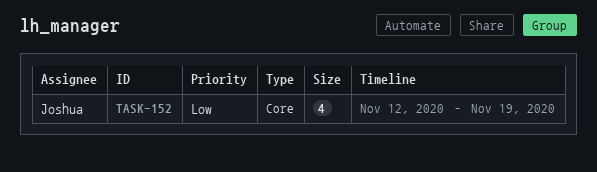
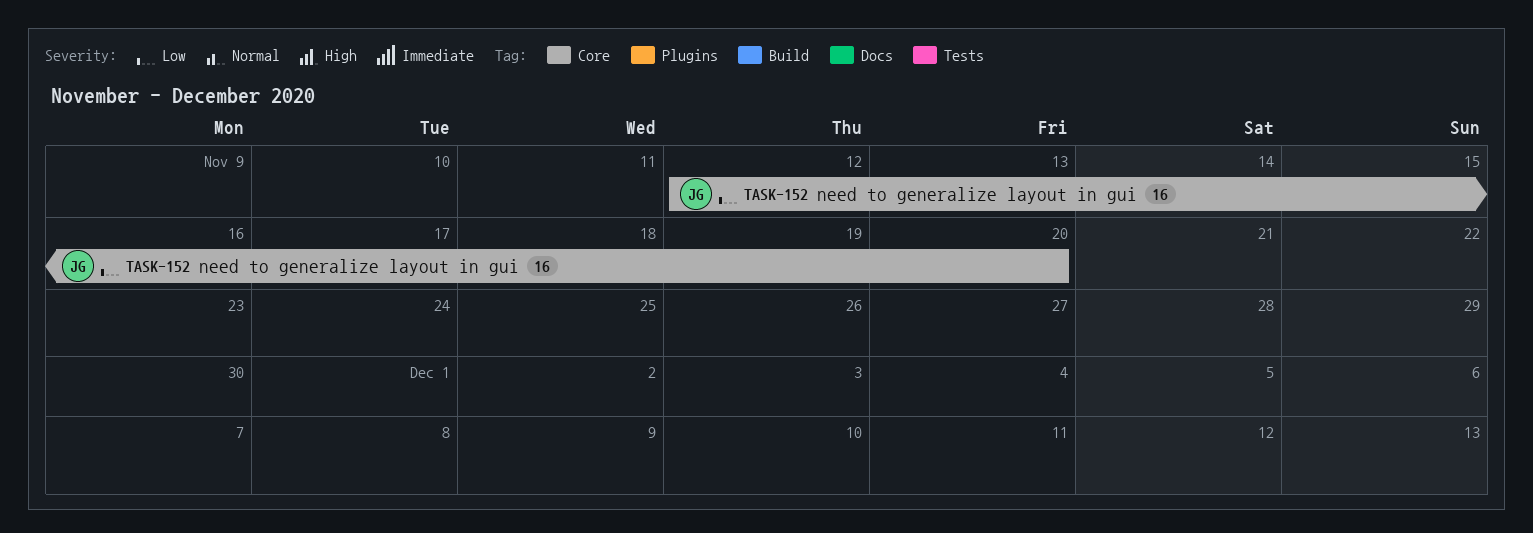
TASK-152, estimate: 4 -> 16
TASK-152, due: Nov 19 -> Nov 20

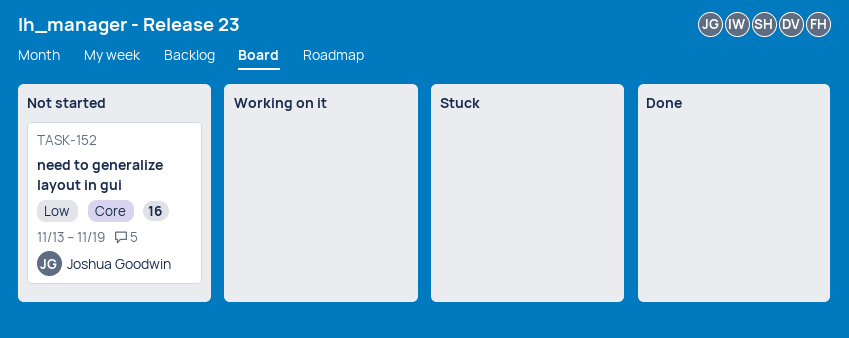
TASK-152, start: Nov 12 -> Nov 13
TASK-152, due: Nov 20 -> Nov 19

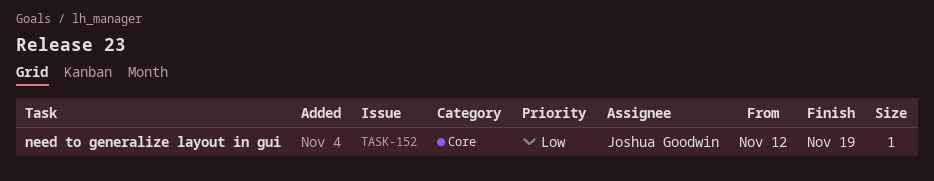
TASK-152, estimate: 16 -> 1
TASK-152, start: Nov 13 -> Nov 12

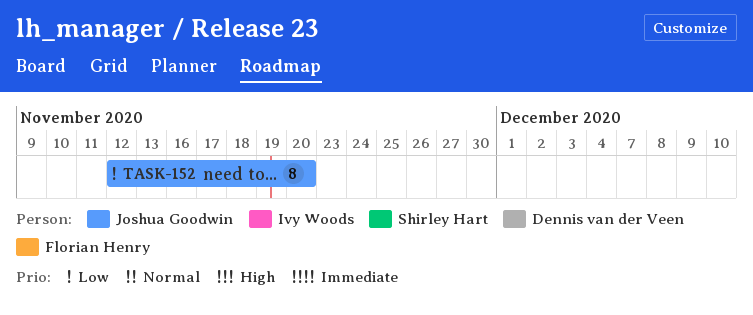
TASK-152, estimate: 1 -> 8
TASK-152, due: Nov 19 -> Nov 20

